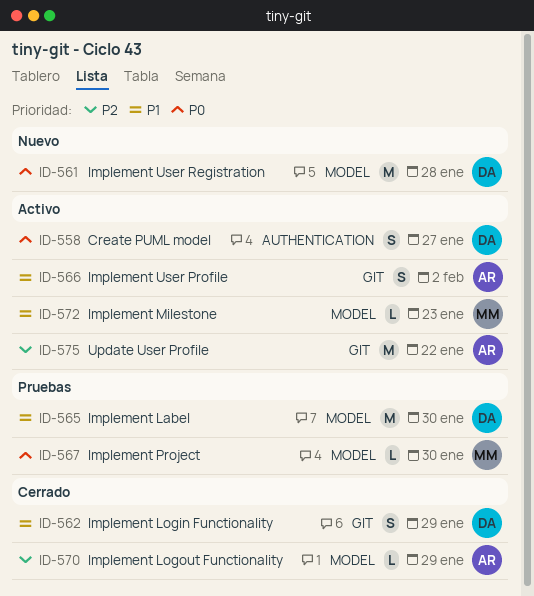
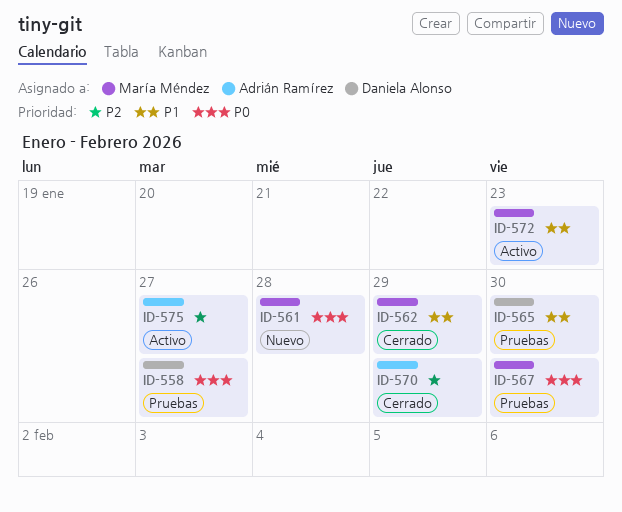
ID-558, status: Activo -> Pruebas
ID-561, owner: Daniela Alonso -> María Méndez
ID-562, owner: Daniela Alonso -> María Méndez
ID-566: present -> none
ID-575, due: Jan 22 -> Jan 27

